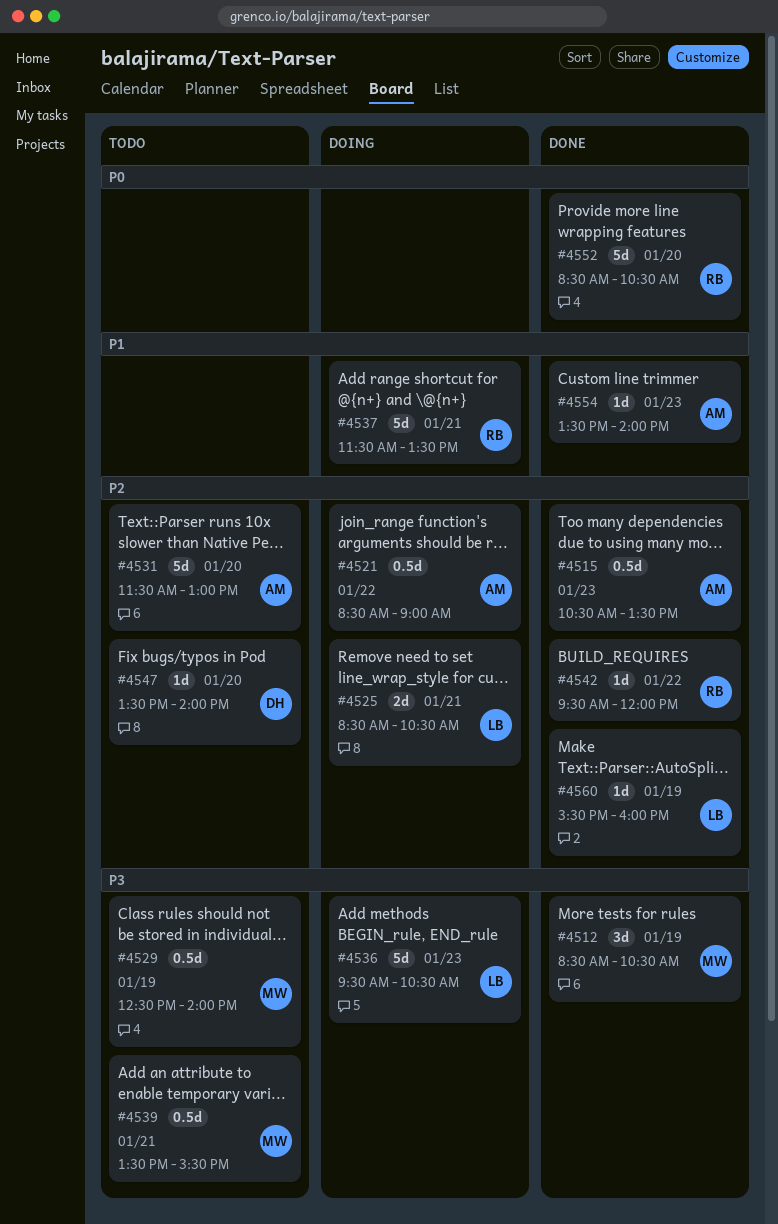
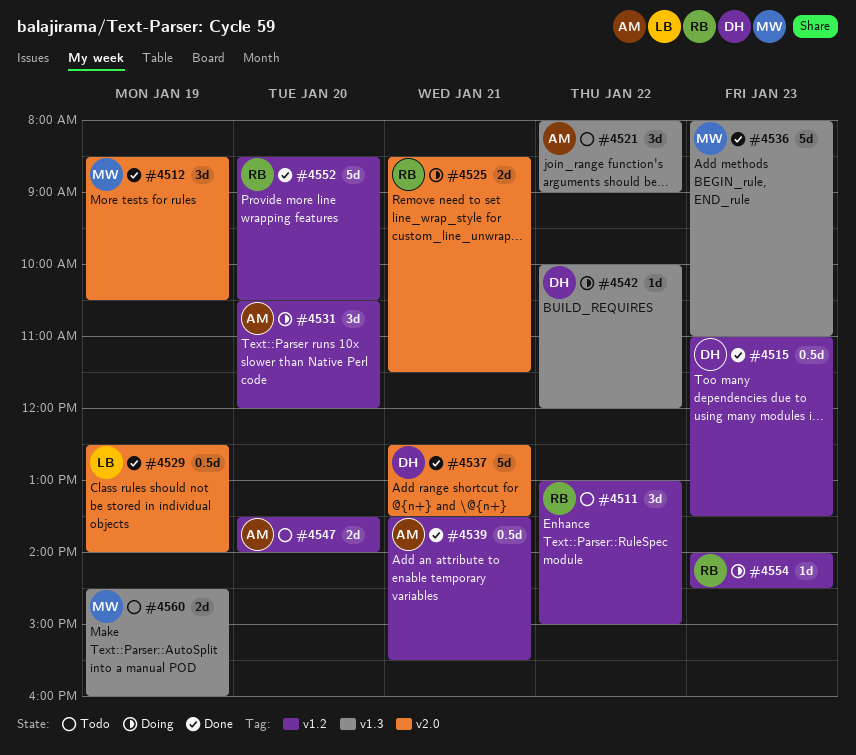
#4511: none -> present
#4515, owner: AM -> DH
#4515, begins: 10:30 -> 11:00
#4521, status: Doing -> Todo
#4521, estimate: 0.5d -> 3d
#4521, begins: 08:30 -> 08:00
#4525, owner: LB -> RB
#4525, ends: 10:30 -> 11:30
#4529, status: Todo -> Done
#4529, owner: MW -> LB
#4531, status: Todo -> Doing
#4531, estimate: 5d -> 3d
#4531, begins: 11:30 -> 10:30
#4531, ends: 13:00 -> 12:00
#4536, status: Doing -> Done
#4536, owner: LB -> MW
#4536, begins: 09:30 -> 08:00
#4536, ends: 10:30 -> 11:00
#4537, status: Doing -> Done
#4537, owner: RB -> DH
#4537, begins: 11:30 -> 12:30
#4539, status: Todo -> Done
#4539, owner: MW -> AM
#4542, status: Done -> Doing
#4542, owner: RB -> DH
#4542, begins: 09:30 -> 10:00
#4547, owner: DH -> AM
#4547, estimate: 1d -> 2d
#4554, status: Done -> Doing
#4554, owner: AM -> RB
#4554, begins: 13:30 -> 14:00
#4554, ends: 14:00 -> 14:30
#4560, status: Done -> Todo
#4560, owner: LB -> MW
#4560, estimate: 1d -> 2d
#4560, begins: 15:30 -> 14:30

